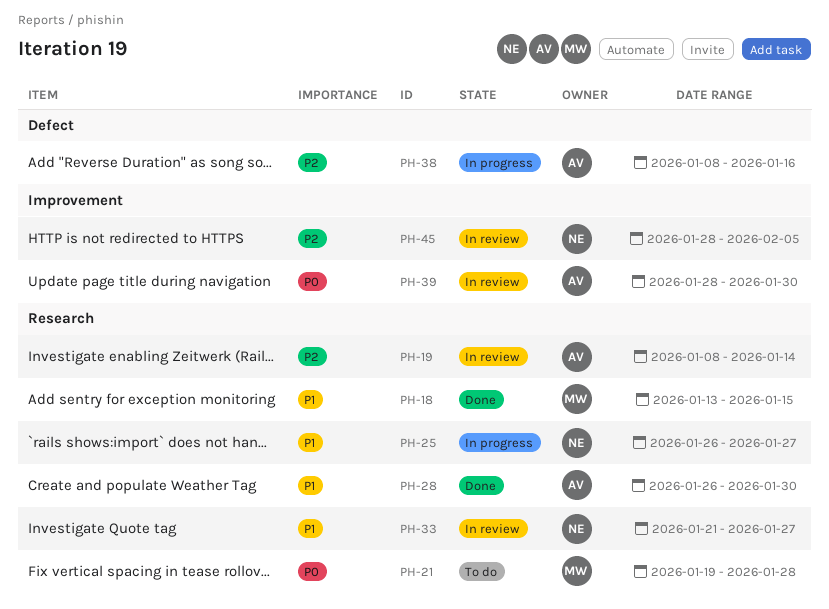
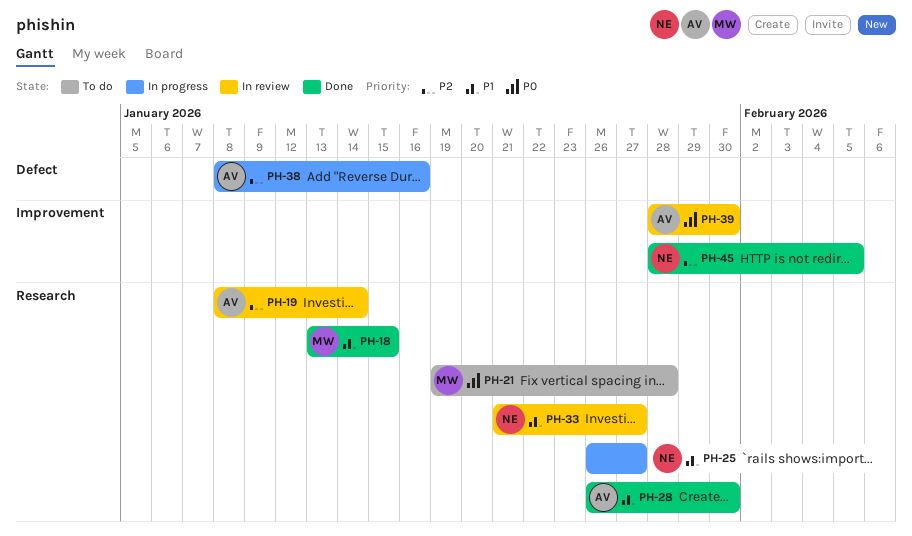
PH-45, status: In review -> Done

